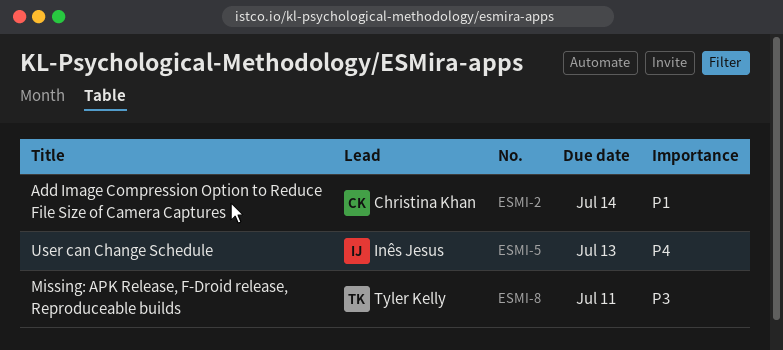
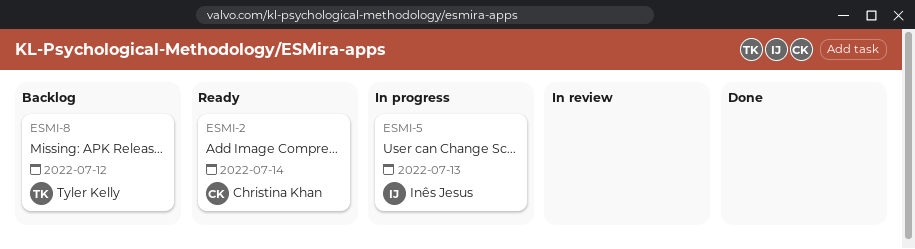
ESMI-8, due: Jul 11 -> Jul 12

